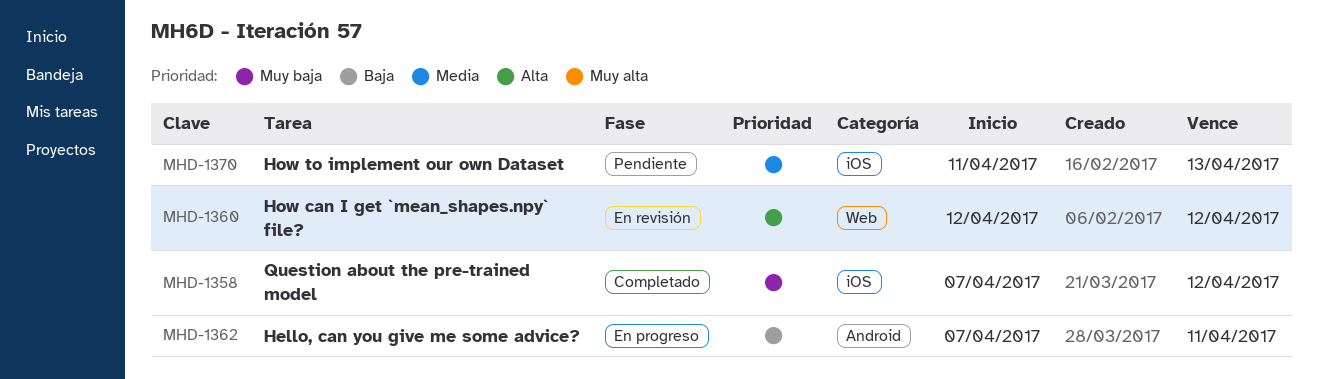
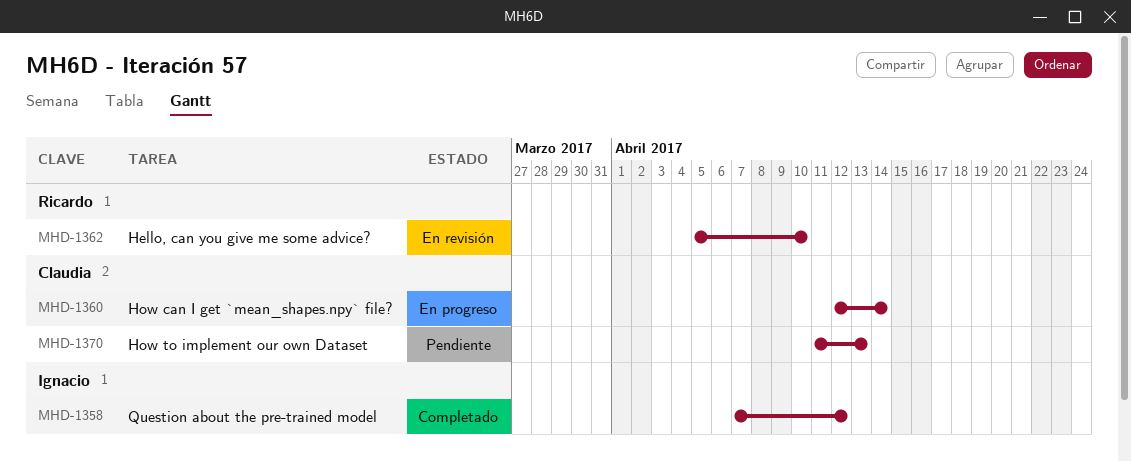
MHD-1360, status: En revisión -> En progreso
MHD-1360, due: Apr 12 -> Apr 14
MHD-1362, status: En progreso -> En revisión
MHD-1362, start: Apr 7 -> Apr 5
MHD-1362, due: Apr 11 -> Apr 10

